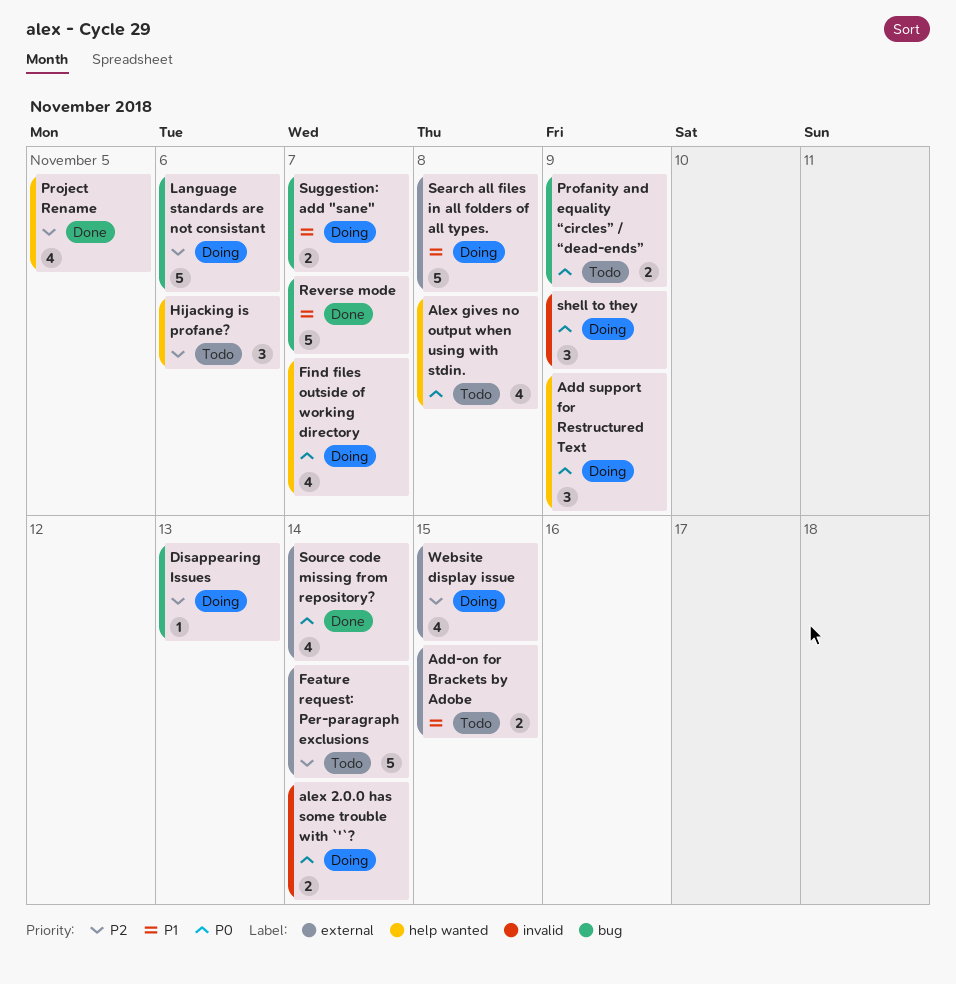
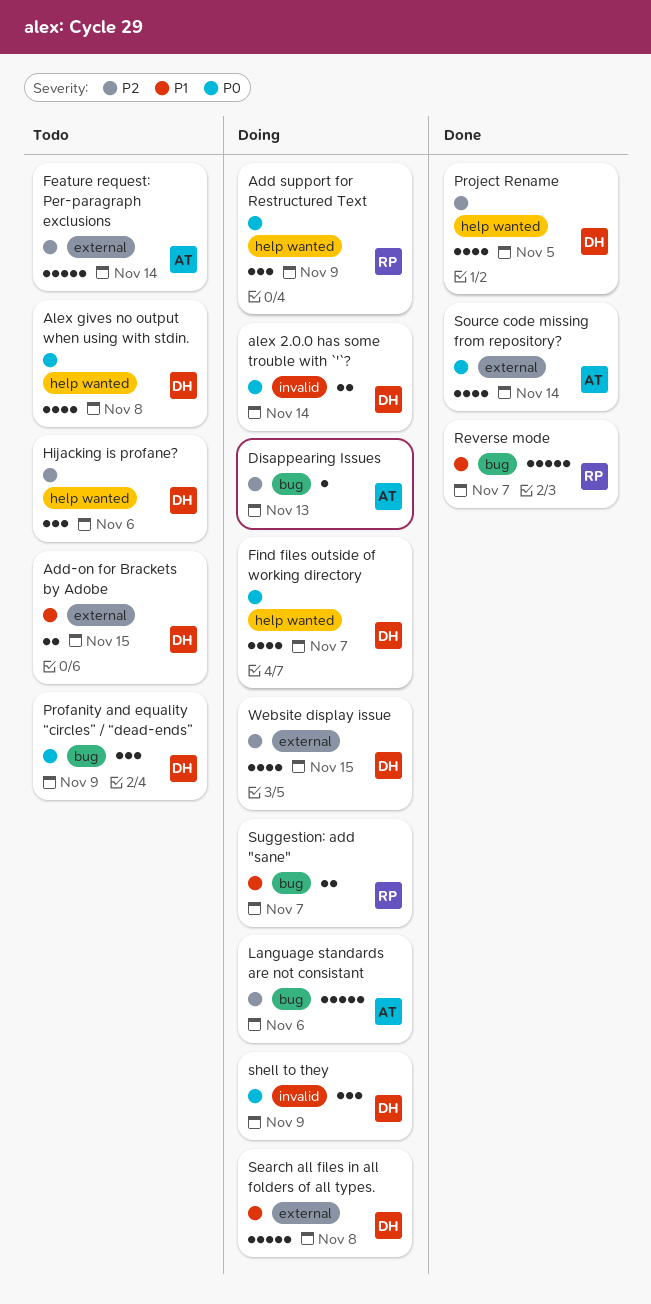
Profanity and equality “circles” / “dead-ends”, estimate: 2 -> 3

